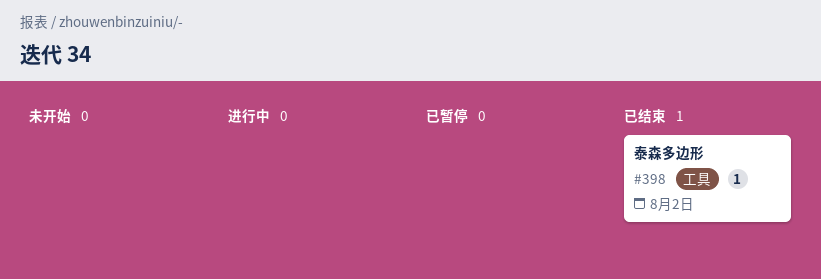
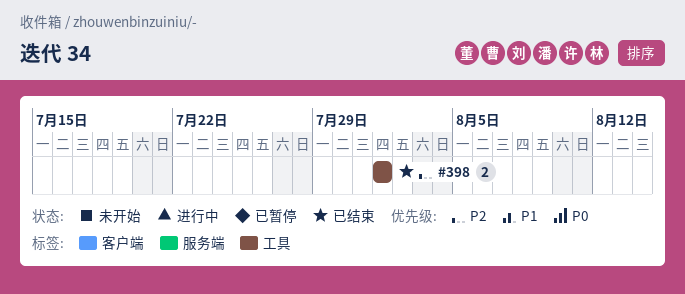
#398, estimate: 1 -> 2
#398, due: Aug 2 -> Aug 1

